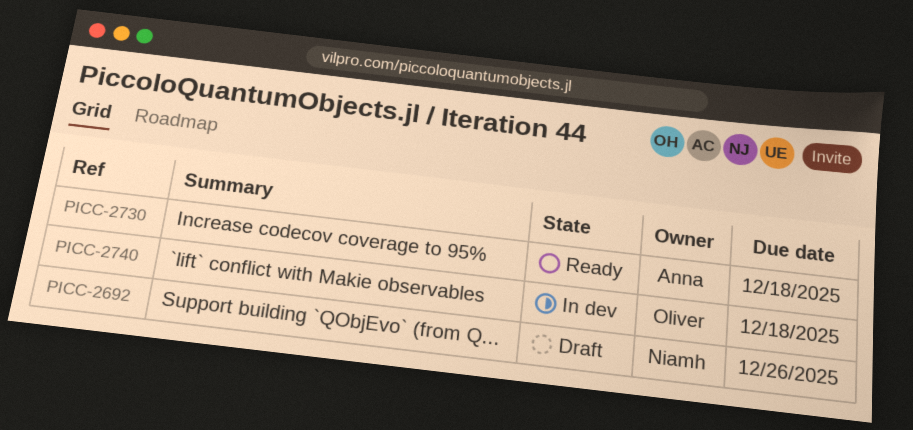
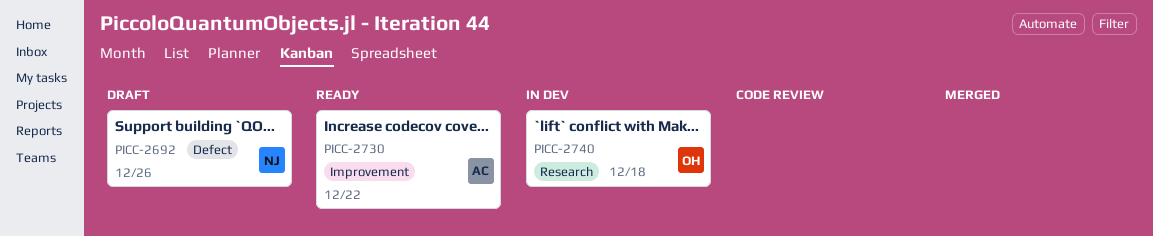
PICC-2730, due: Dec 18 -> Dec 22

